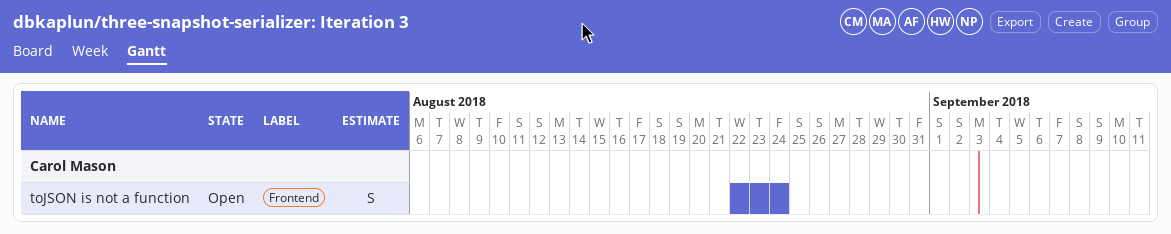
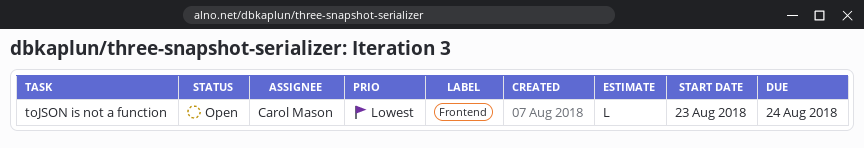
toJSON is not a function, estimate: S -> L
toJSON is not a function, start: Aug 22 -> Aug 23

